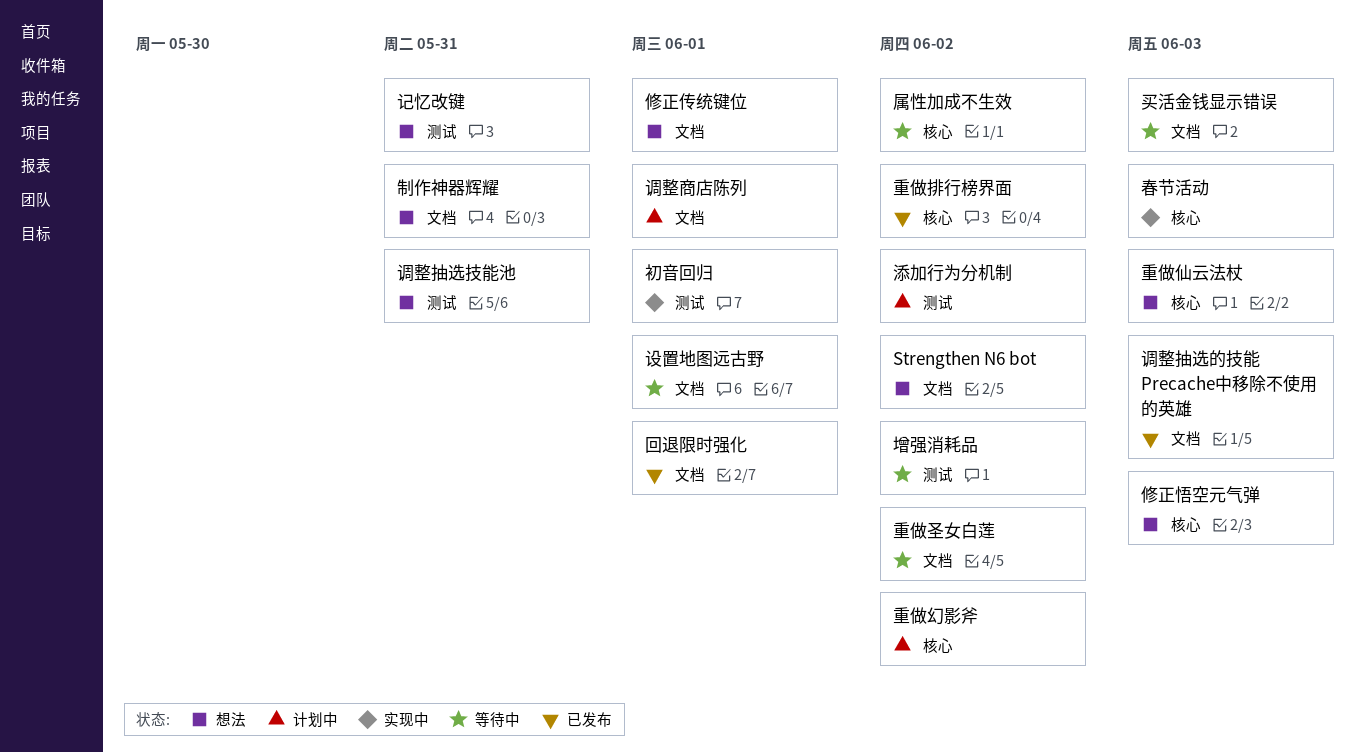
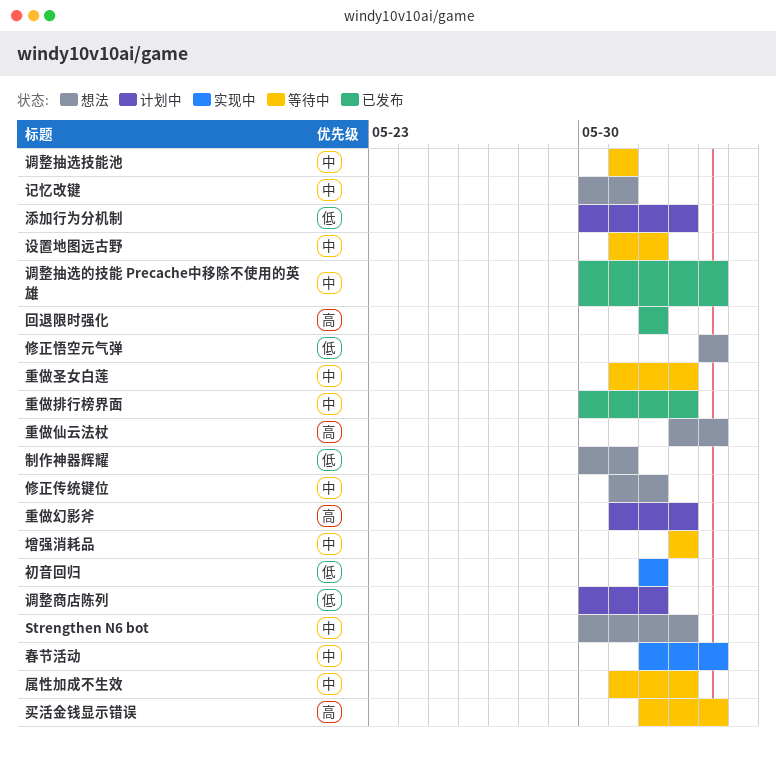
调整抽选技能池, status: 想法 -> 等待中

